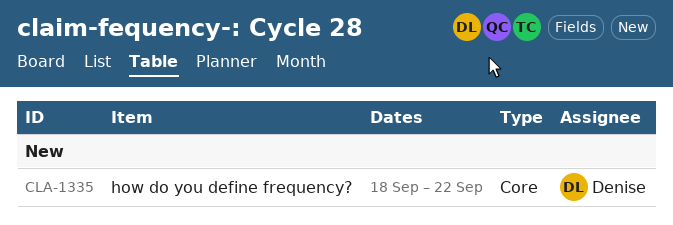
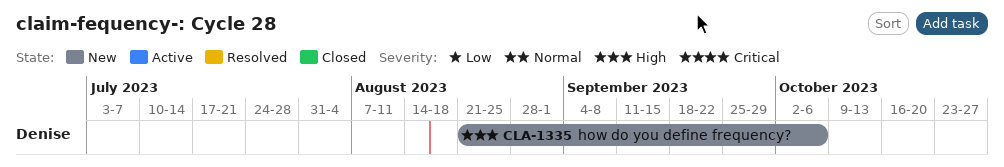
CLA-1335, start: Sep 18 -> Aug 21
CLA-1335, due: Sep 22 -> Oct 6

